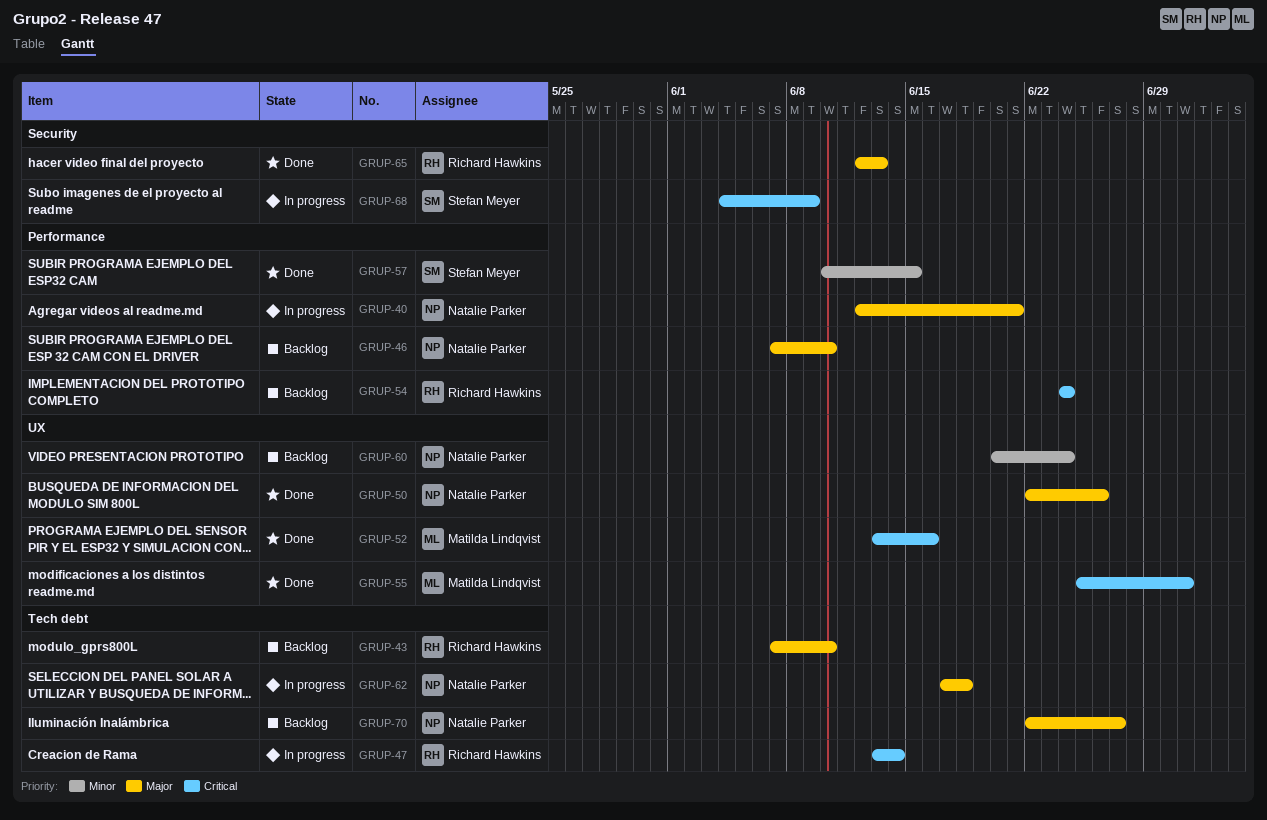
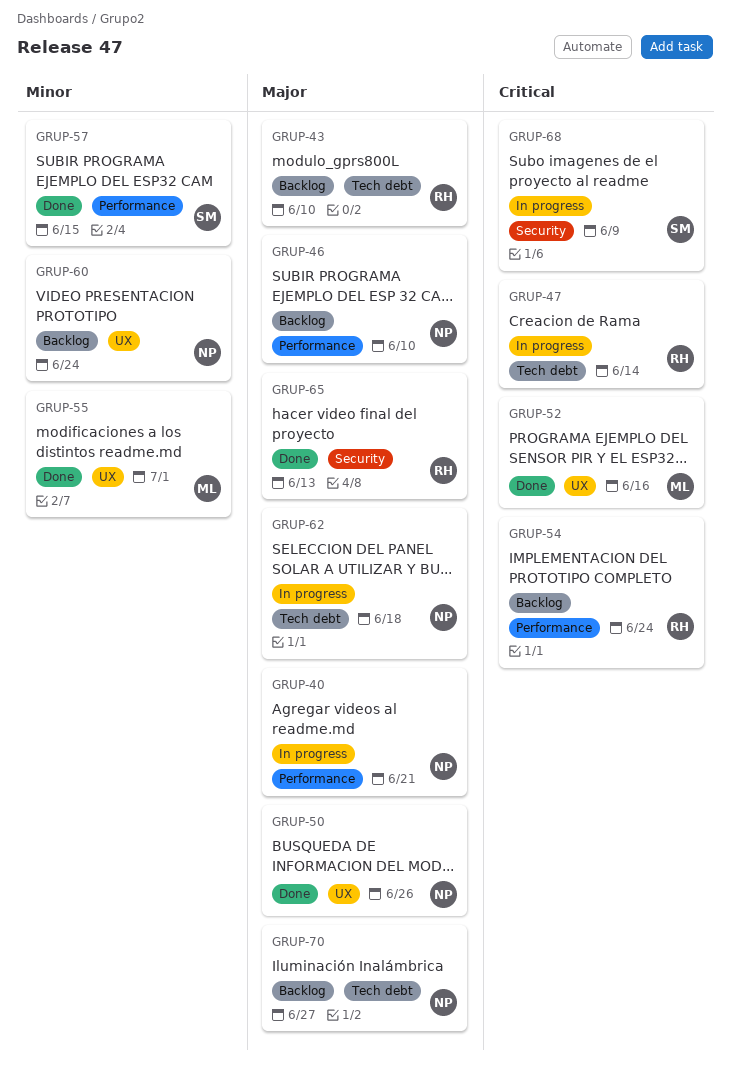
GRUP-55, priority: Critical -> Minor

